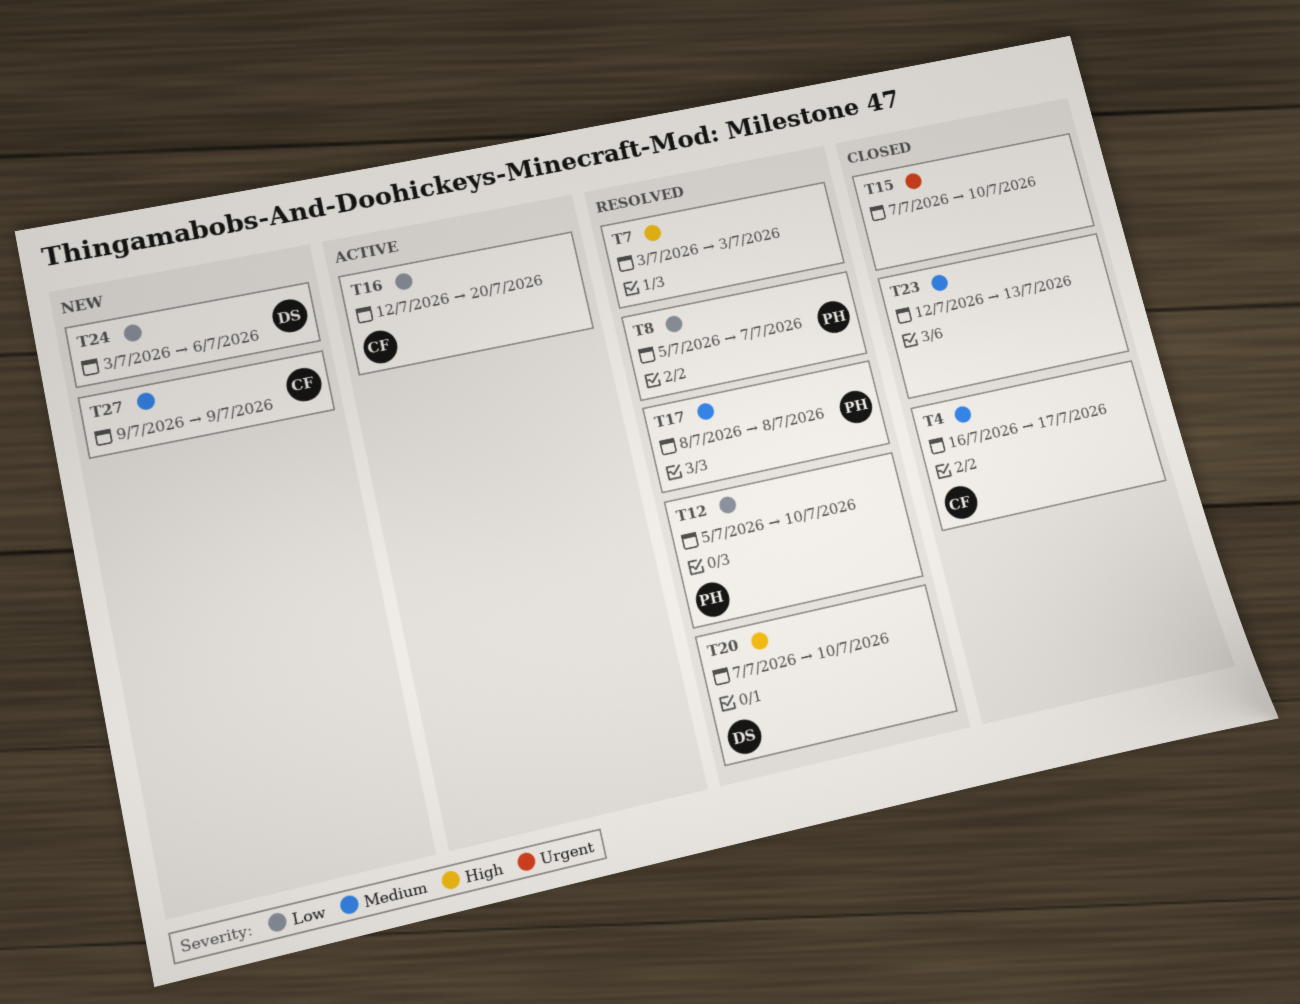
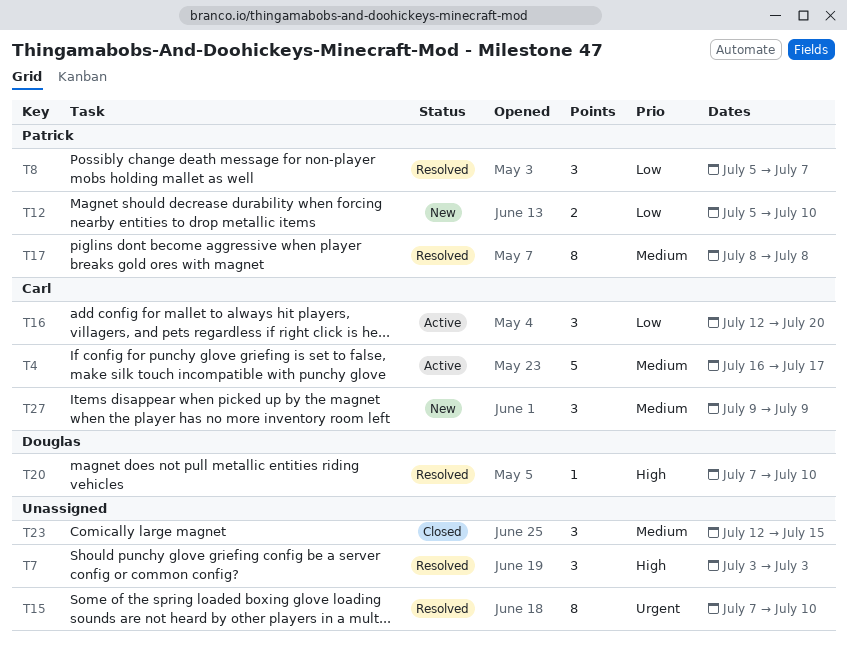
T4, status: Closed -> Active
T12, status: Resolved -> New
T15, status: Closed -> Resolved
T23, due: Jul 13 -> Jul 15
T24: present -> none

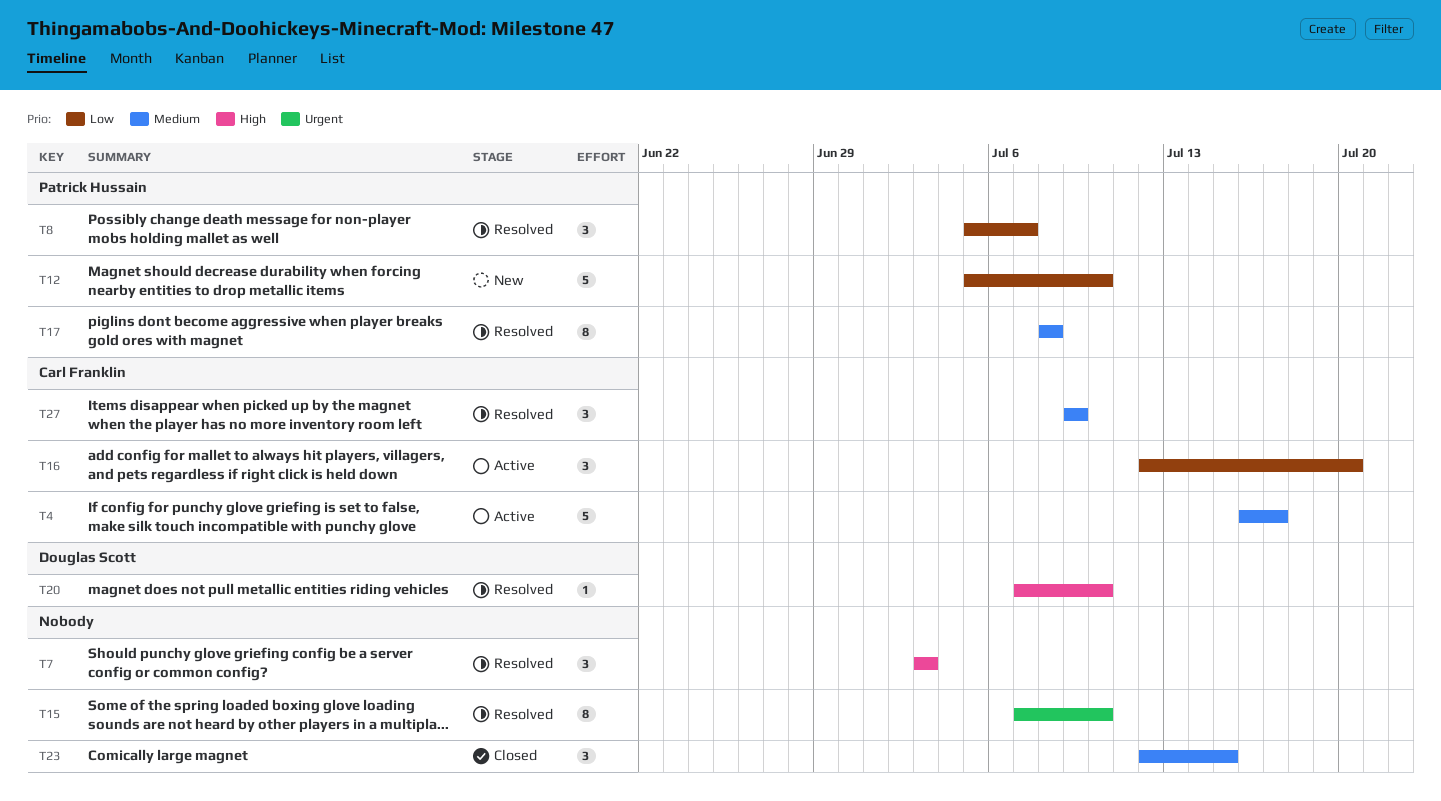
T12, estimate: 2 -> 5
T27, status: New -> Resolved

